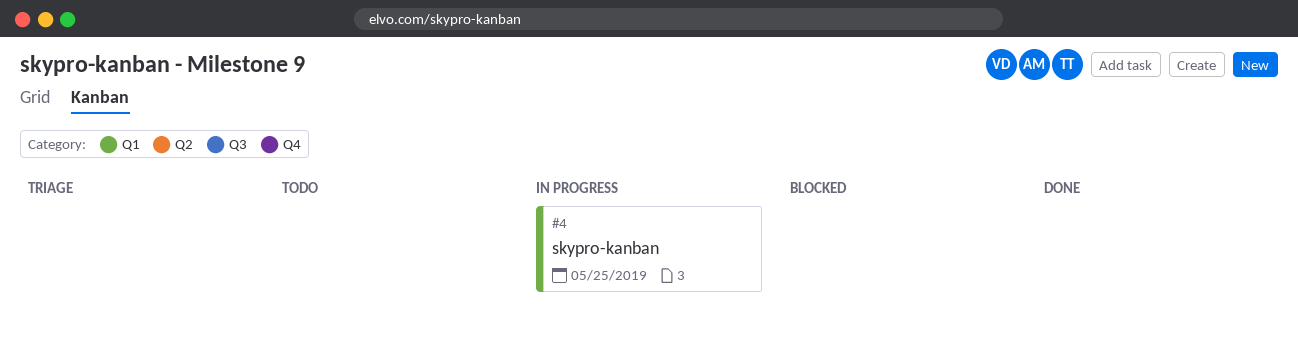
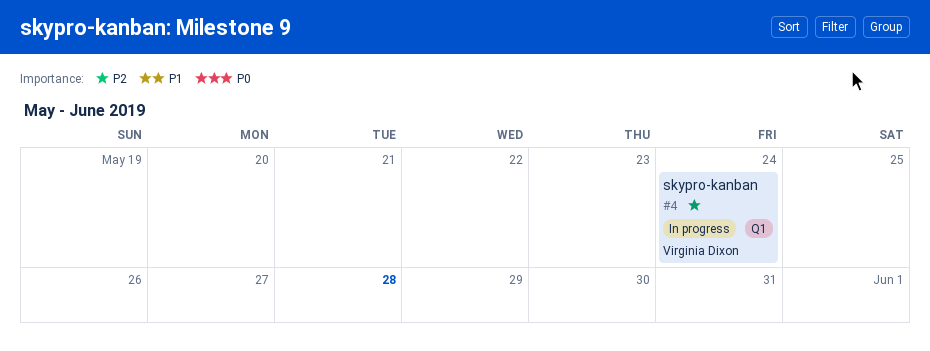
#4, due: May 25 -> May 24

